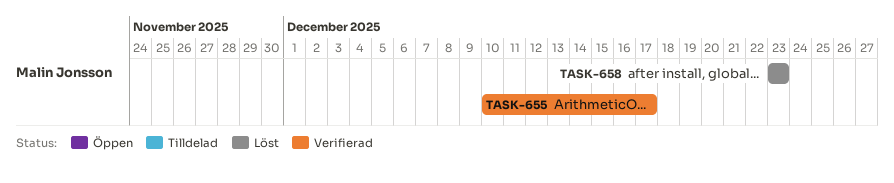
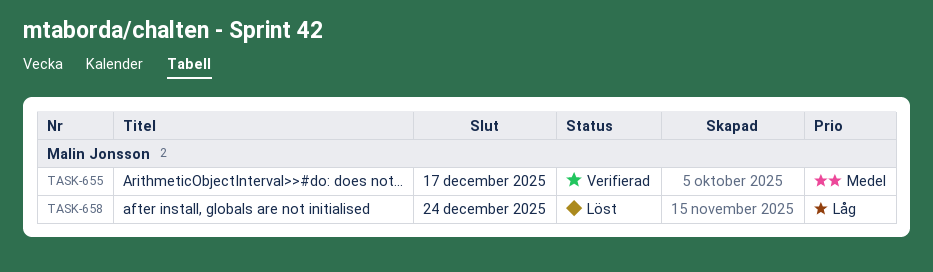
TASK-658, due: Dec 23 -> Dec 24

